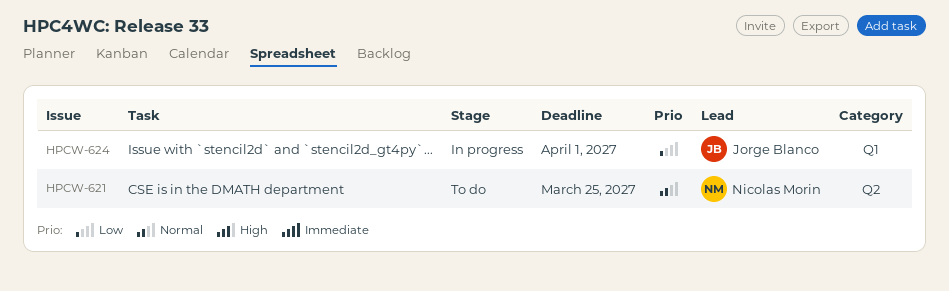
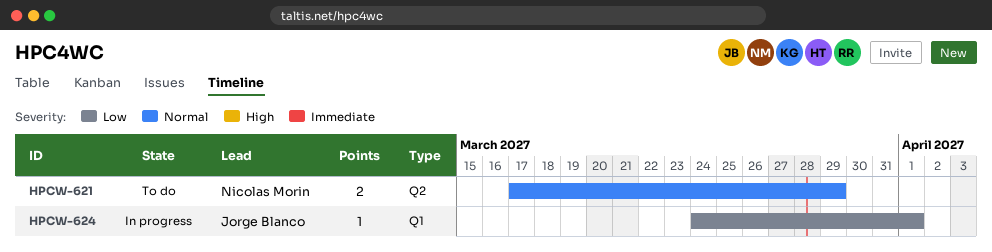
HPCW-621, due: Mar 25 -> Mar 29

